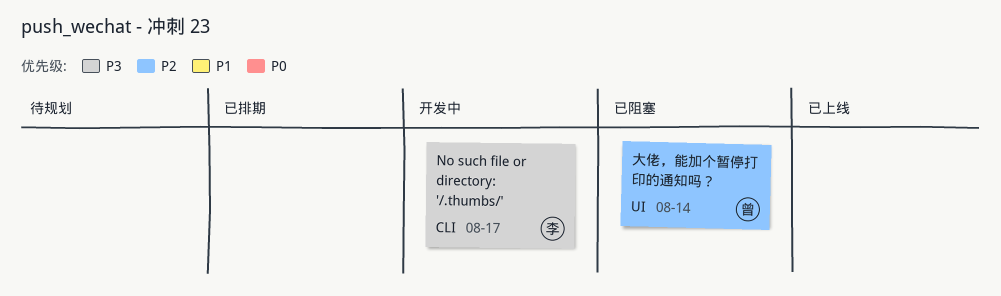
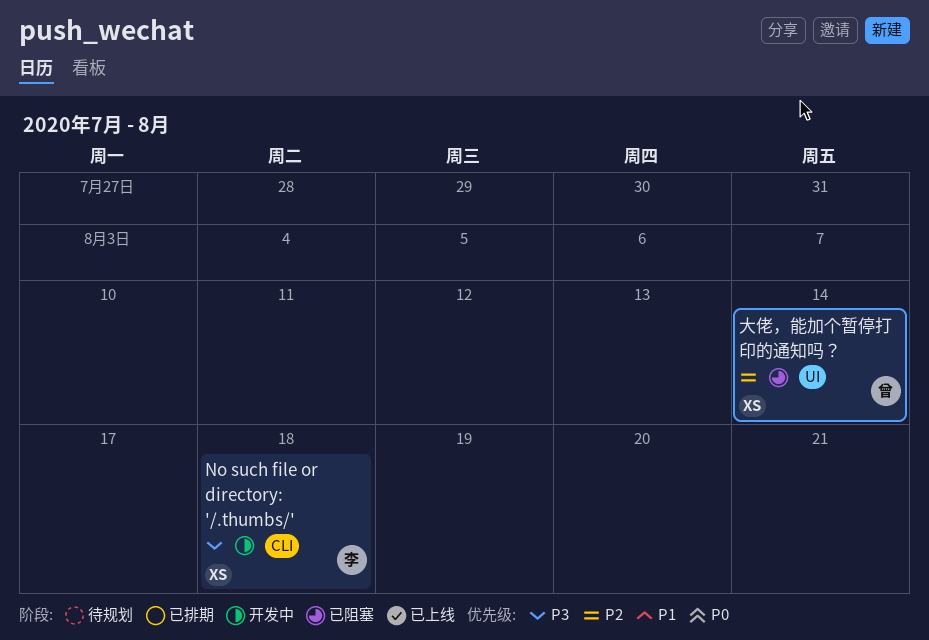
No such file or directory: '/.thumbs/', due: Aug 17 -> Aug 18

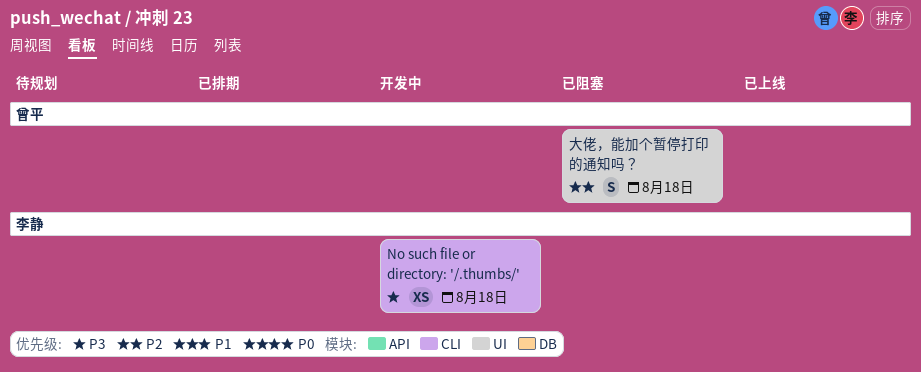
大佬，能加个暂停打印的通知吗？, estimate: XS -> S
大佬，能加个暂停打印的通知吗？, due: Aug 14 -> Aug 18

